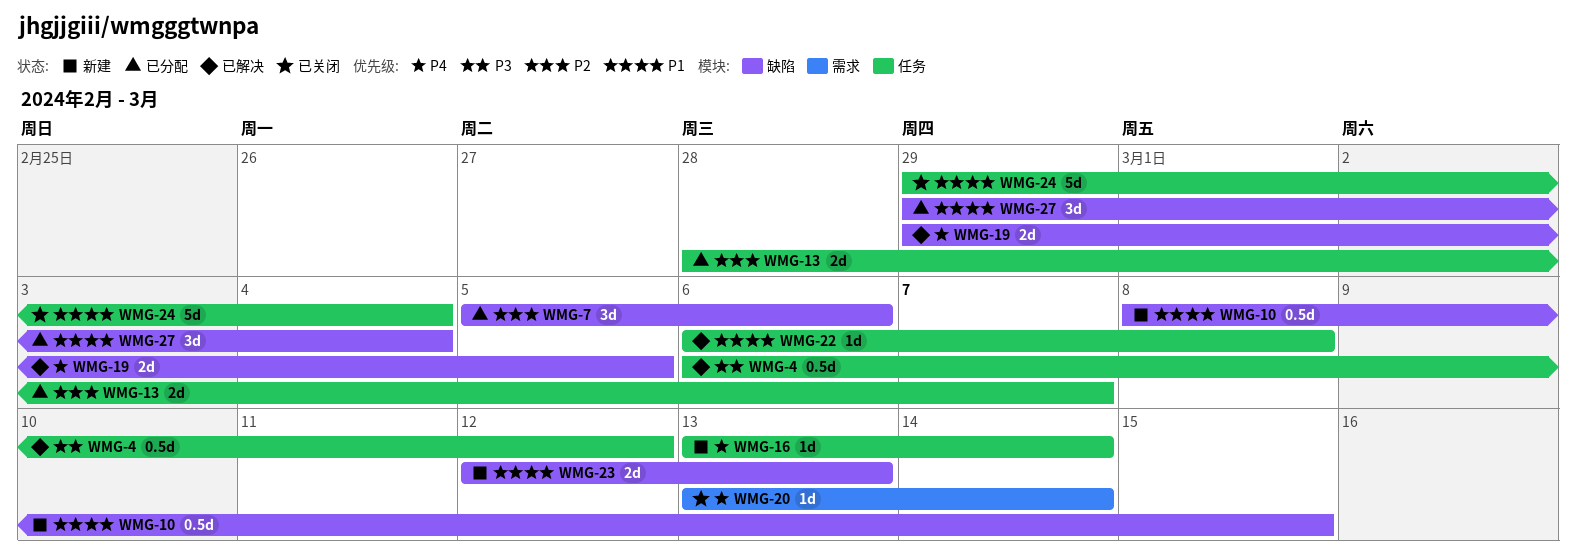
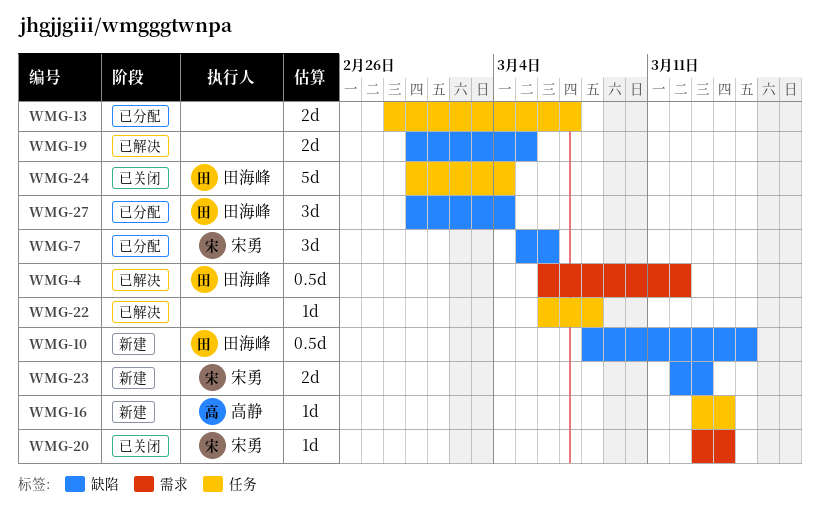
WMG-4, label: 任务 -> 需求

